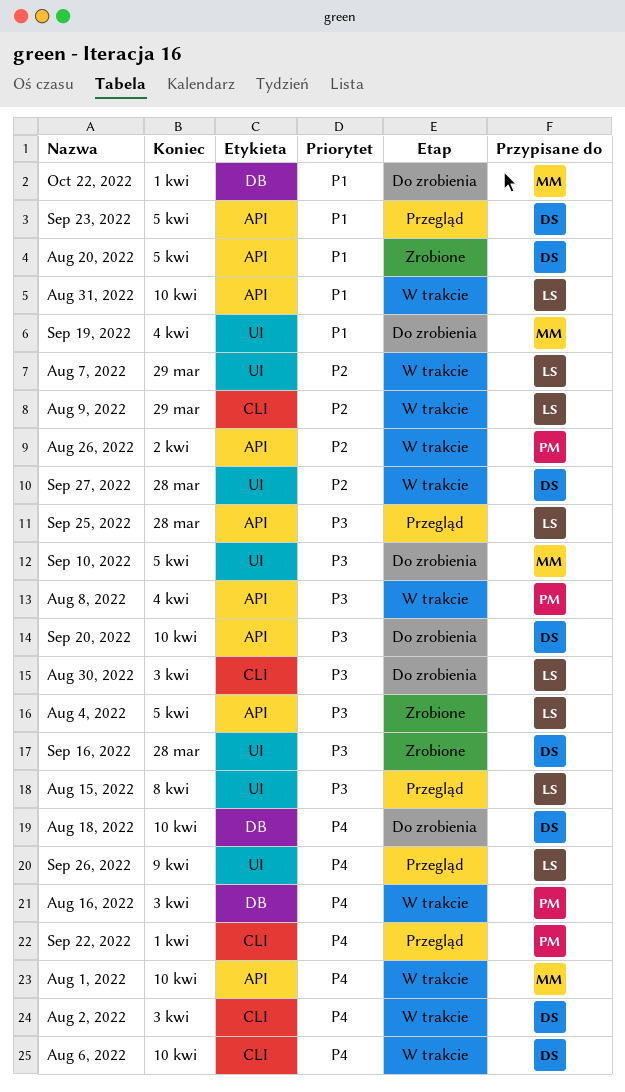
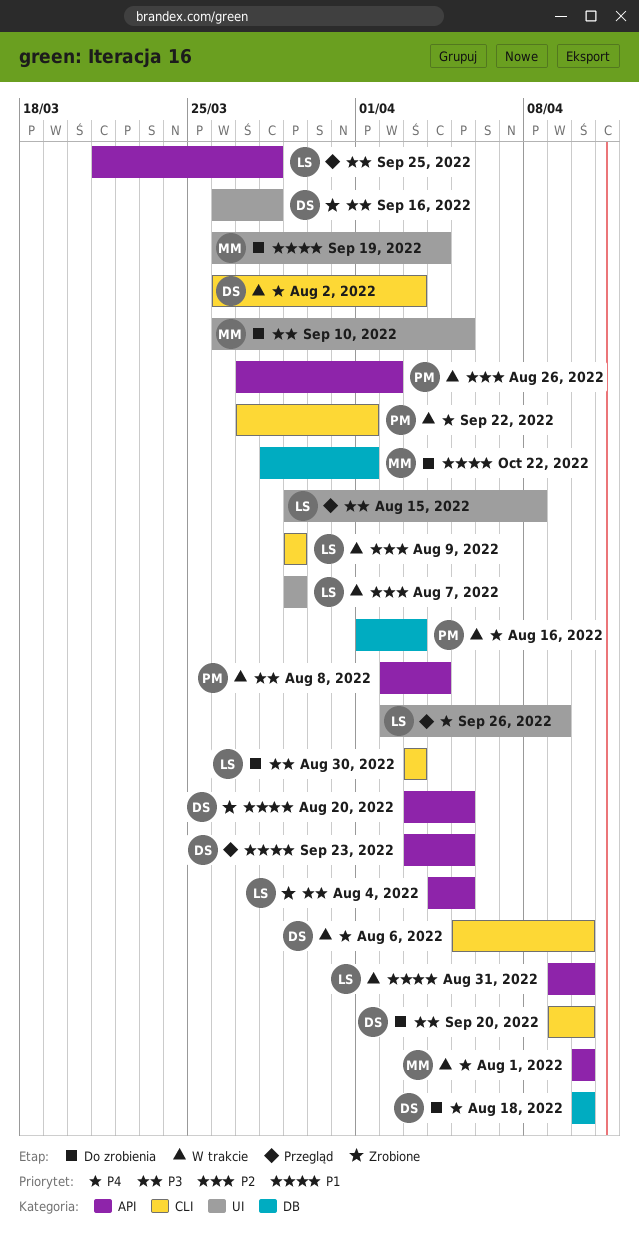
Sep 20, 2022, label: API -> CLI
Sep 22, 2022, status: Przegląd -> W trakcie
Sep 27, 2022: present -> none

